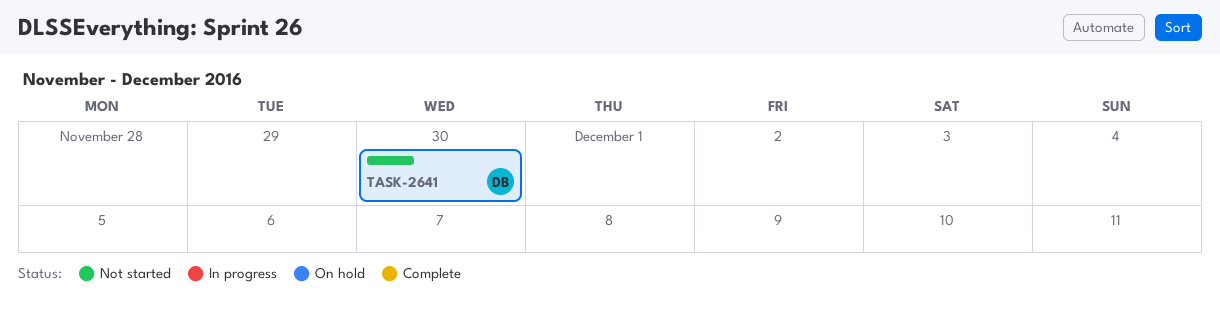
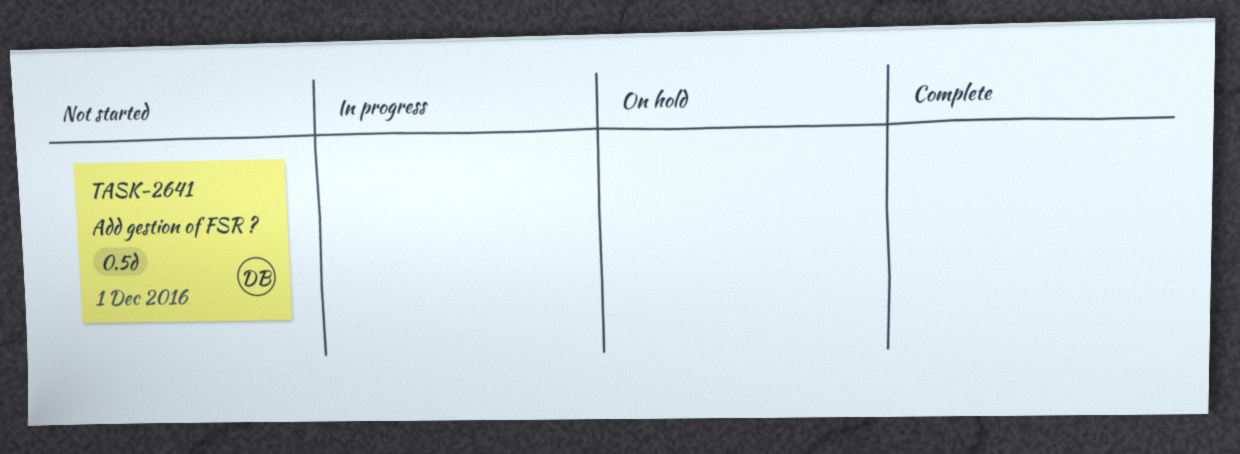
TASK-2641, due: Nov 30 -> Dec 1

